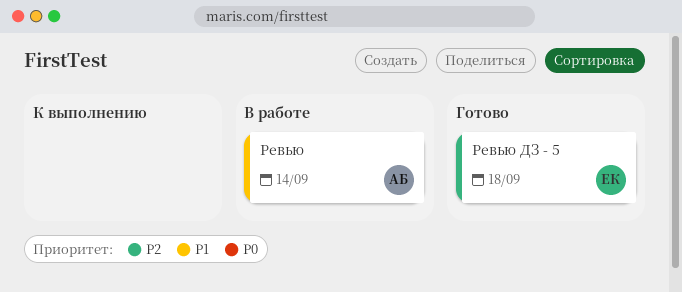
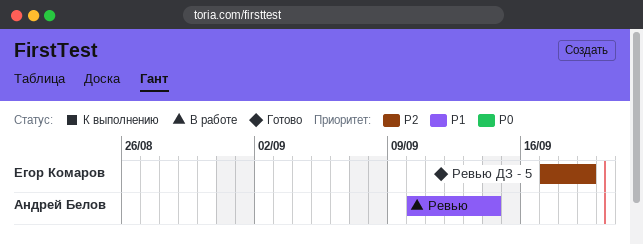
Ревью ДЗ - 5, due: Sep 18 -> Sep 19

